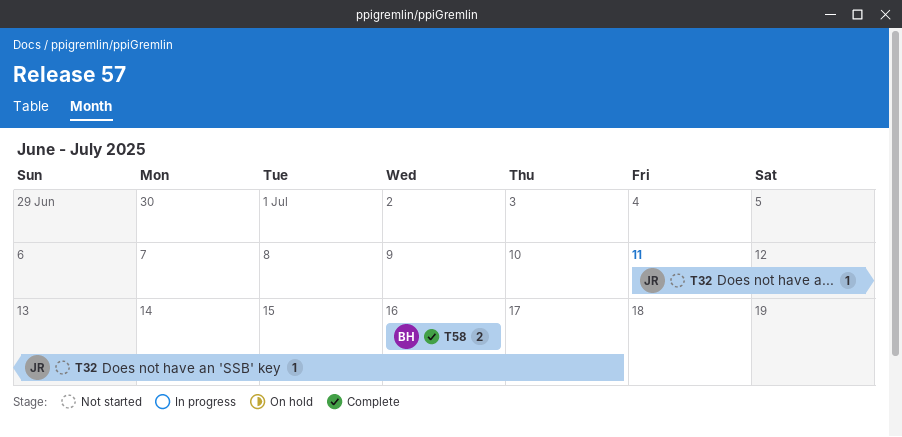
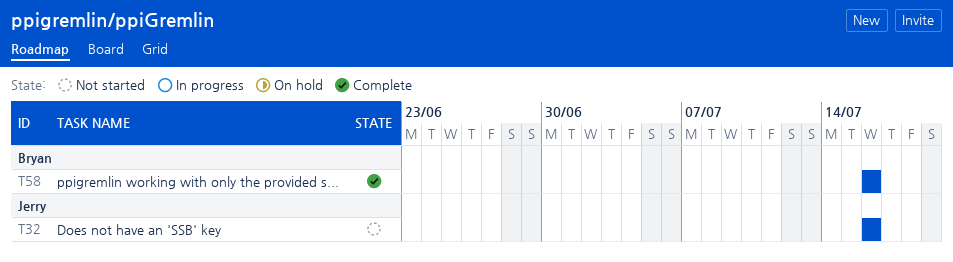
T32, start: Jul 11 -> Jul 16
T32, due: Jul 17 -> Jul 16

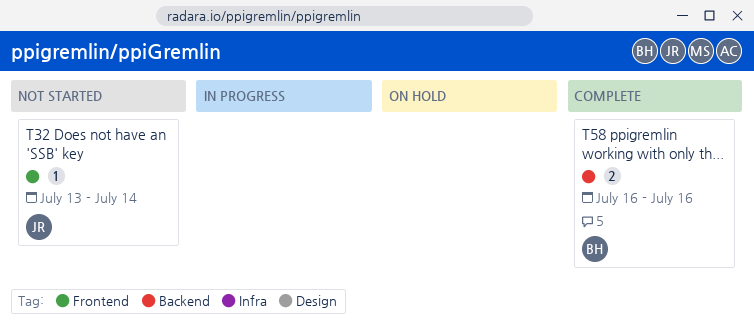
T32, start: Jul 16 -> Jul 13
T32, due: Jul 16 -> Jul 14

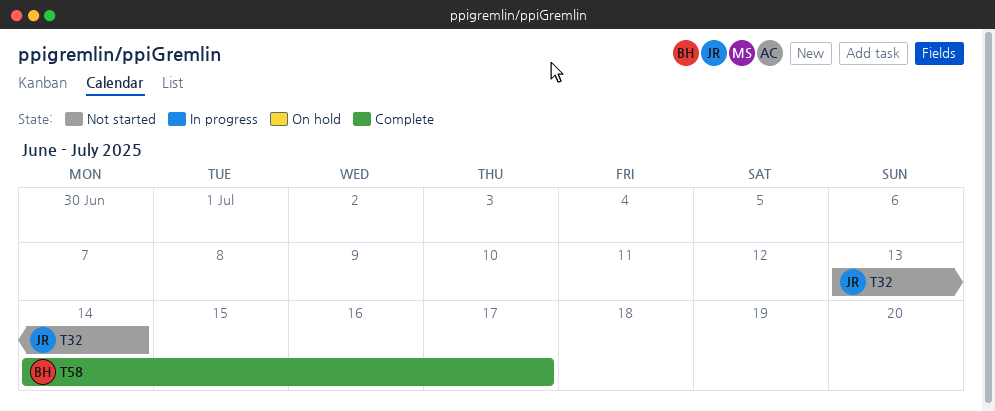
T58, start: Jul 16 -> Jul 14
T58, due: Jul 16 -> Jul 17

